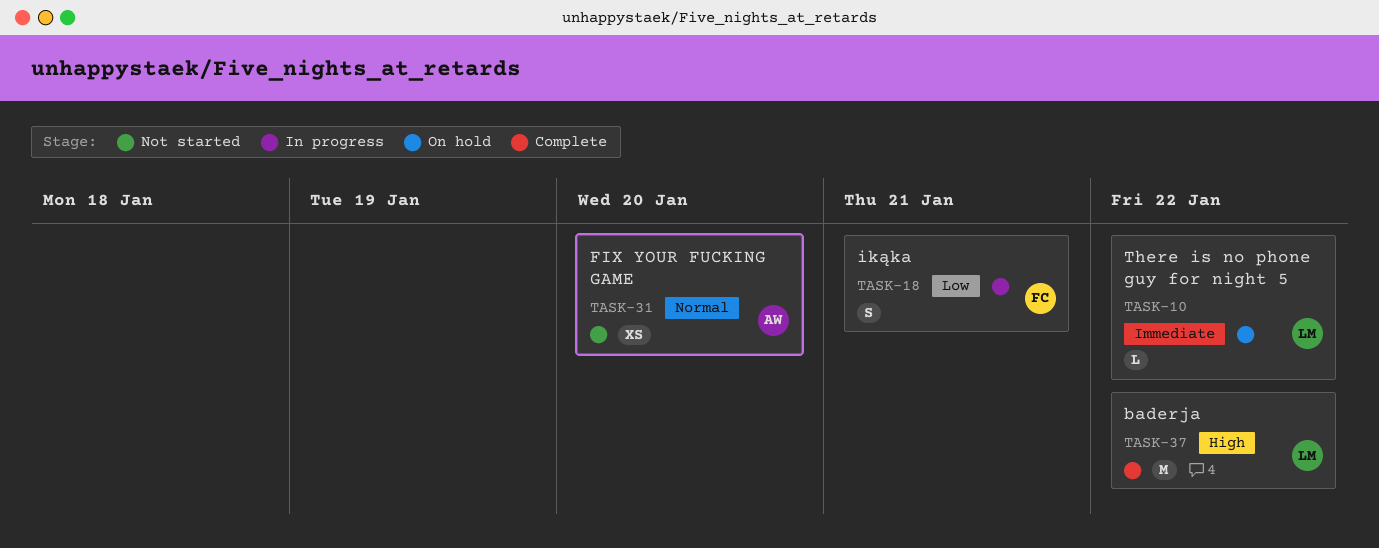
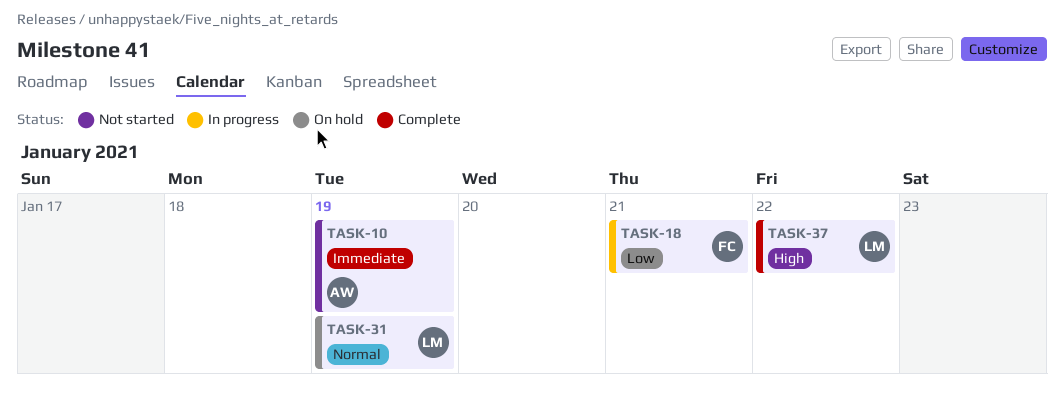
TASK-10, status: On hold -> Not started
TASK-10, owner: LM -> AW
TASK-10, due: Jan 22 -> Jan 19
TASK-31, status: Not started -> On hold
TASK-31, owner: AW -> LM
TASK-31, due: Jan 20 -> Jan 19

